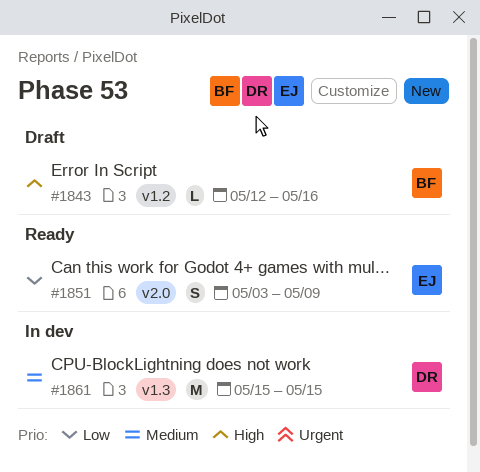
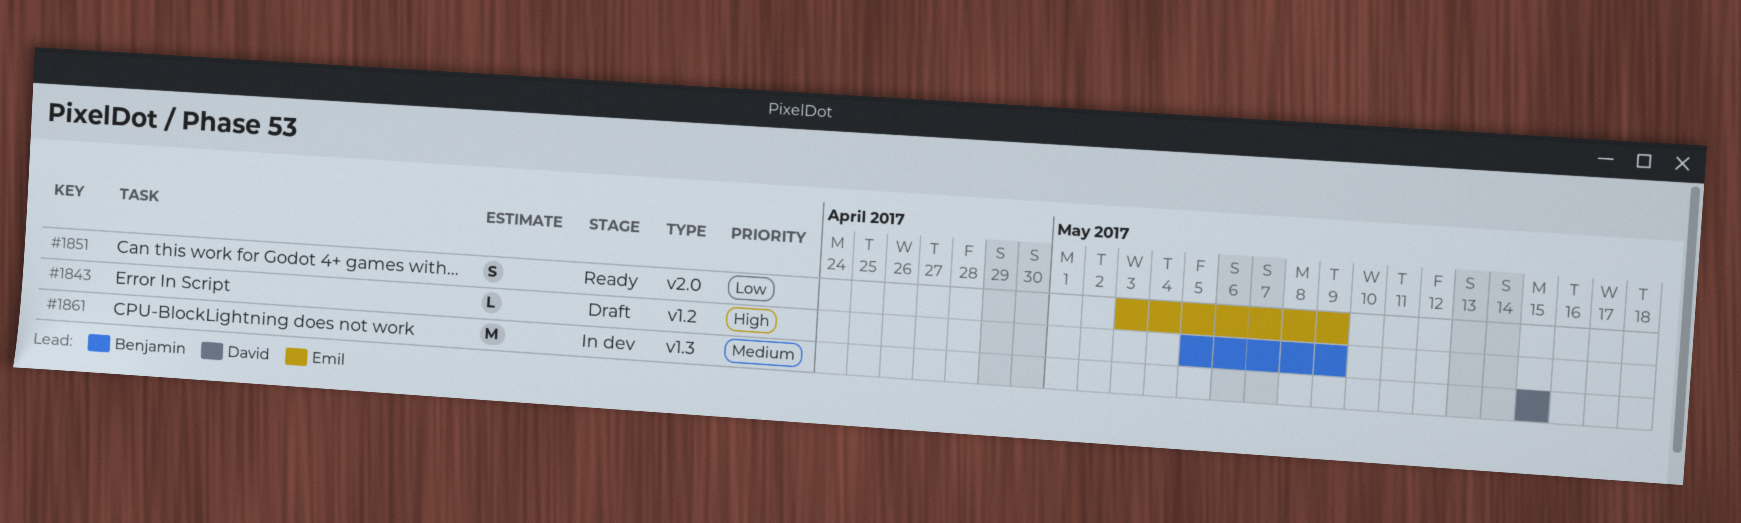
#1843, start: May 12 -> May 5
#1843, due: May 16 -> May 9

